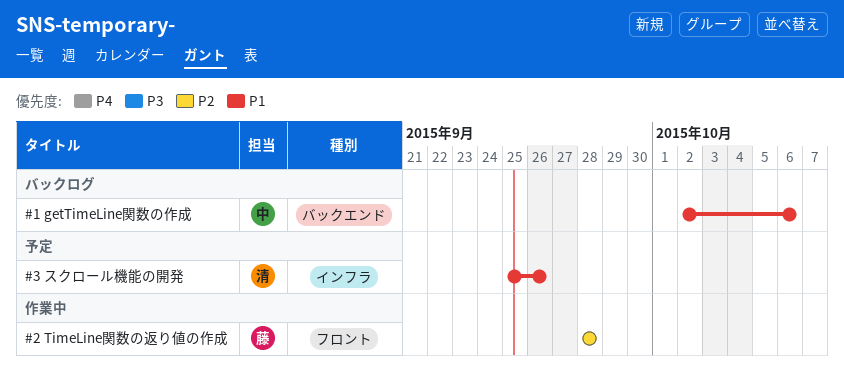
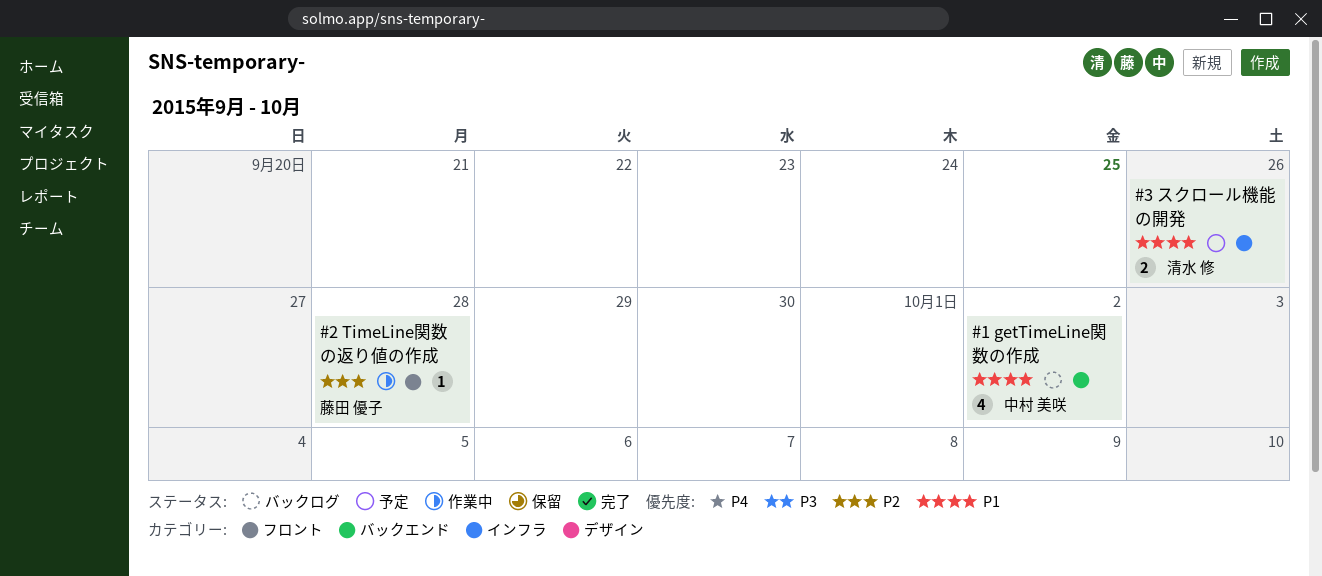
#1 getTimeLine関数の作成, due: Oct 6 -> Oct 2

